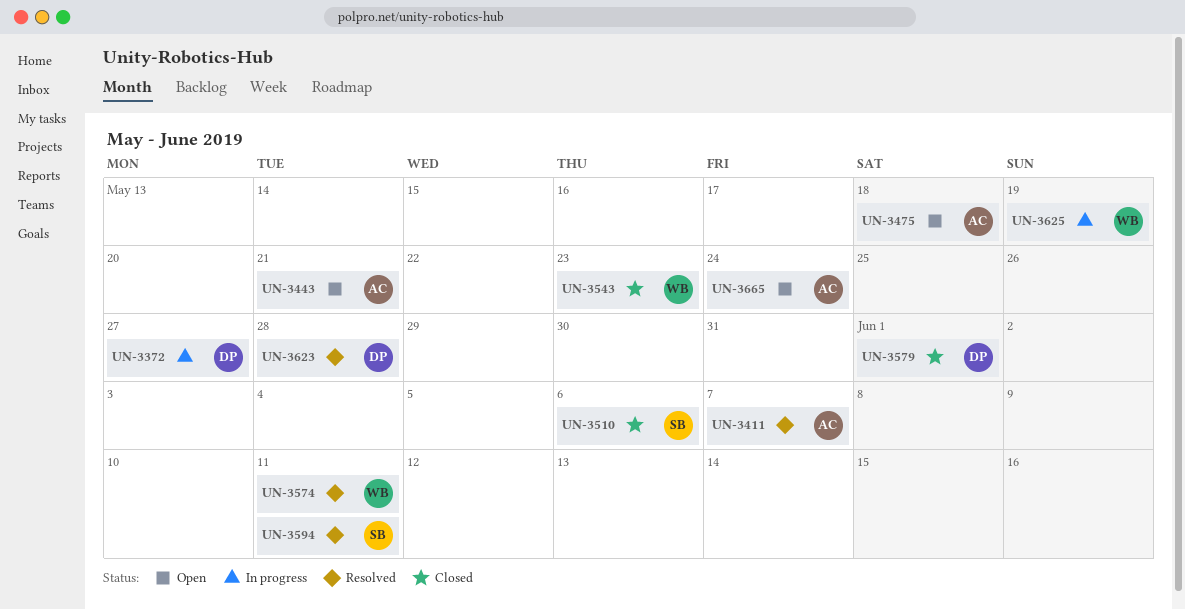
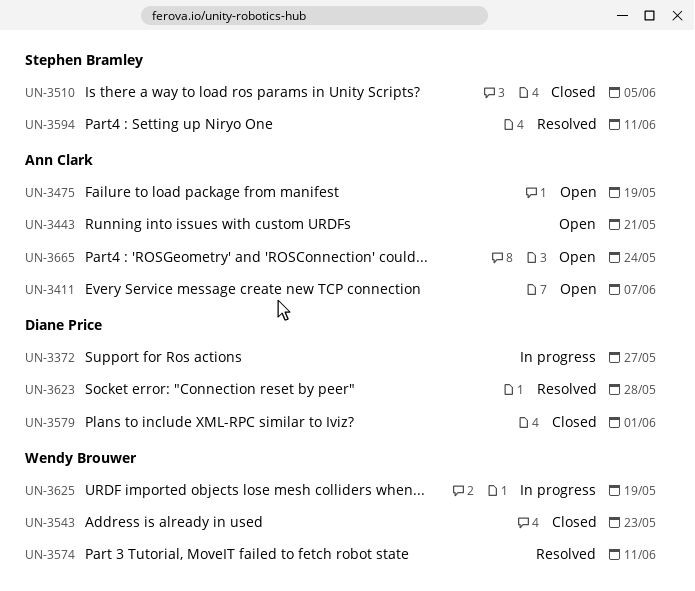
UN-3411, status: Resolved -> Open
UN-3475, due: May 18 -> May 19
UN-3510, due: Jun 6 -> Jun 5

